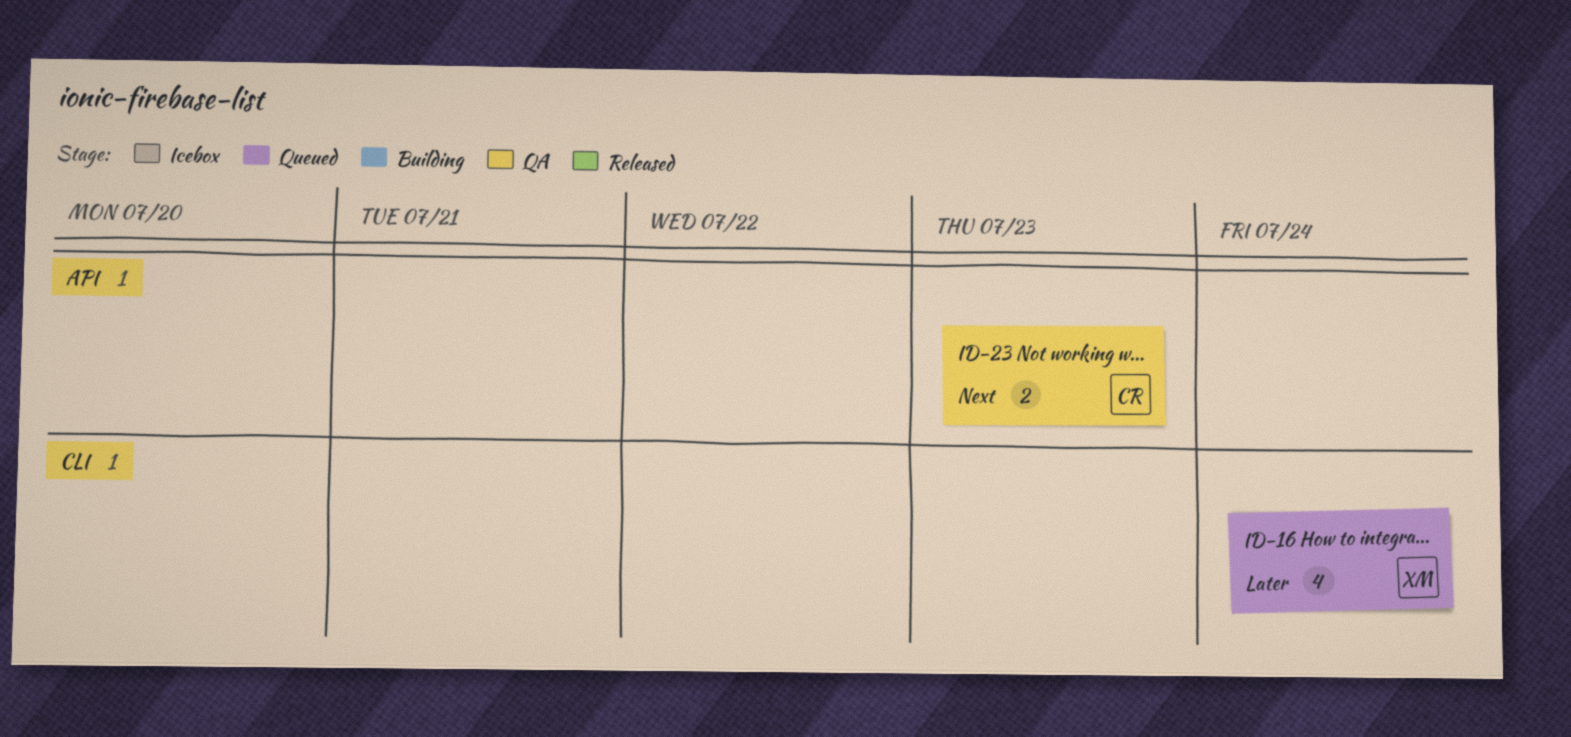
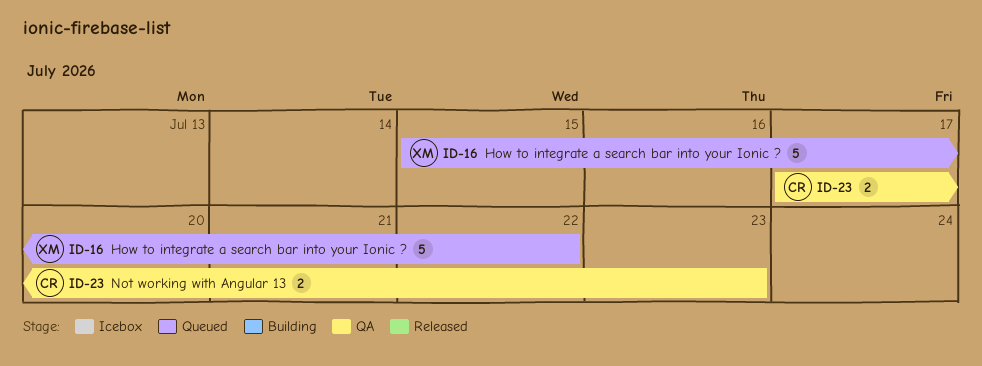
ID-16, estimate: 4 -> 5
ID-16, due: Jul 24 -> Jul 22

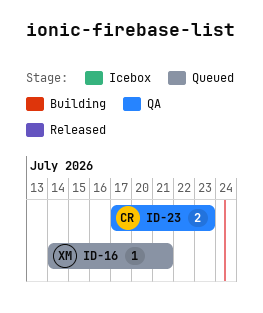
ID-16, estimate: 5 -> 1
ID-16, start: Jul 15 -> Jul 14
ID-16, due: Jul 22 -> Jul 21

